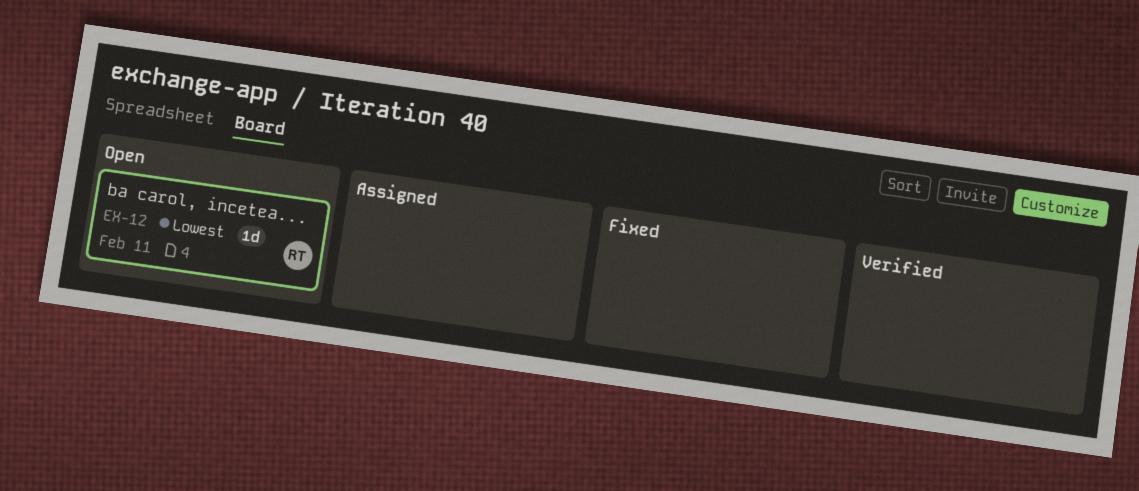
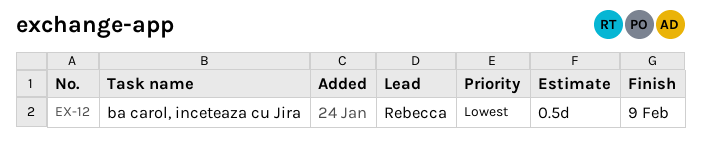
EX-12, estimate: 1d -> 0.5d
EX-12, due: Feb 11 -> Feb 9

